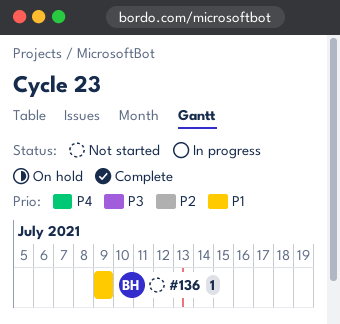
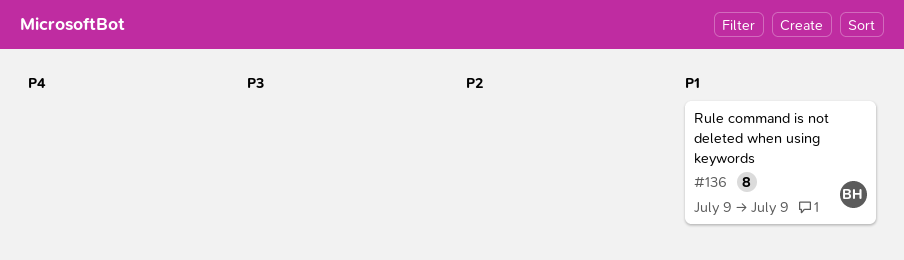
#136, estimate: 1 -> 8

